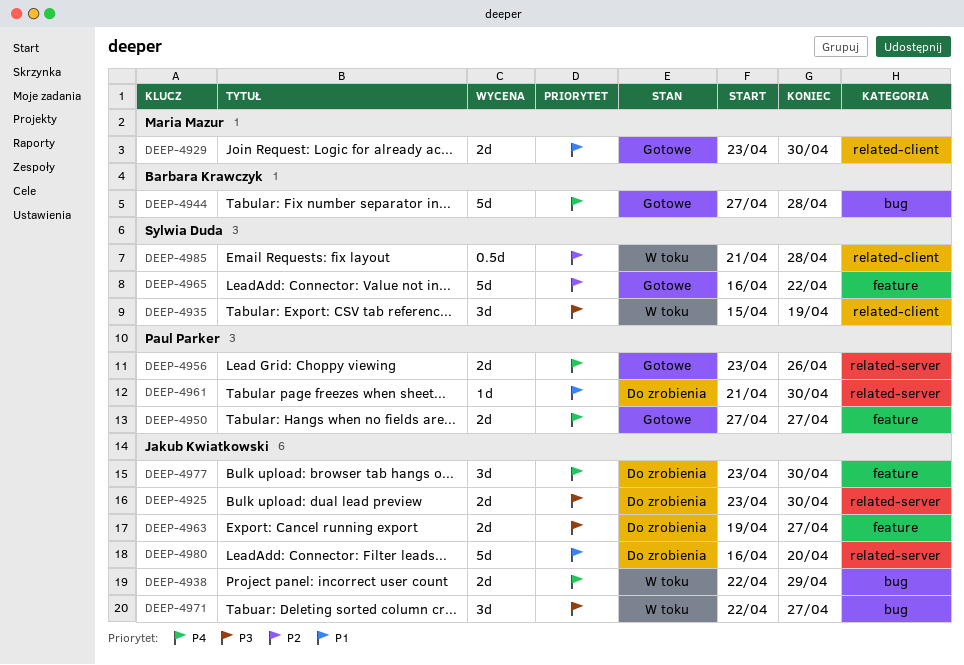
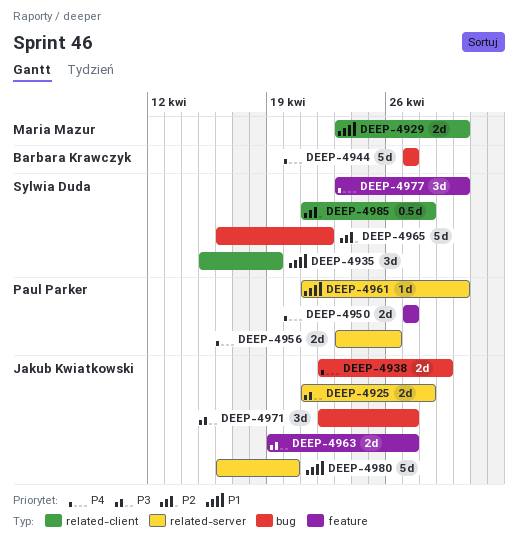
DEEP-4925, start: Apr 23 -> Apr 21
DEEP-4925, due: Apr 30 -> Apr 28
DEEP-4935, priority: P3 -> P1
DEEP-4944, due: Apr 28 -> Apr 27
DEEP-4965, label: feature -> bug
DEEP-4977, owner: Jakub Kwiatkowski -> Sylwia Duda

